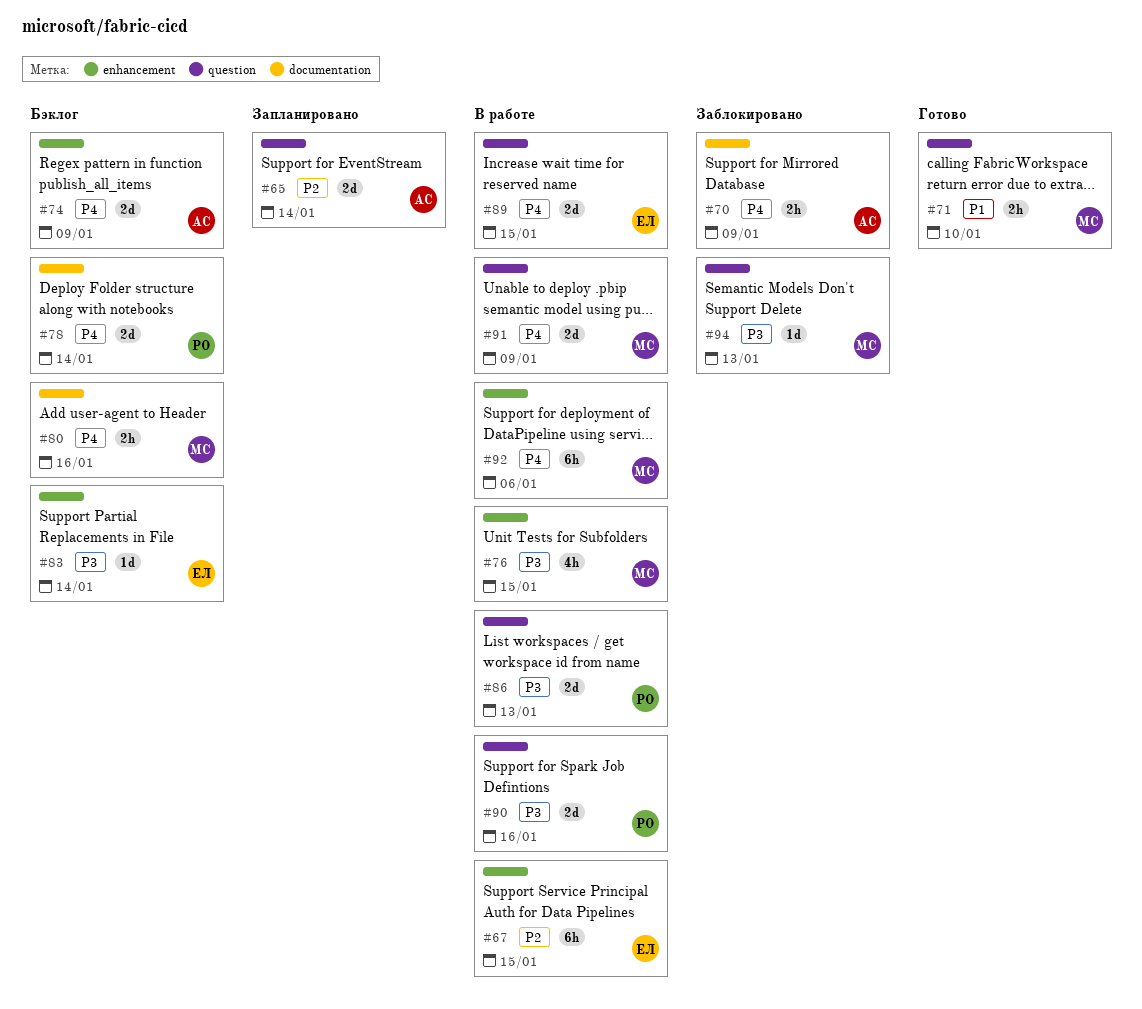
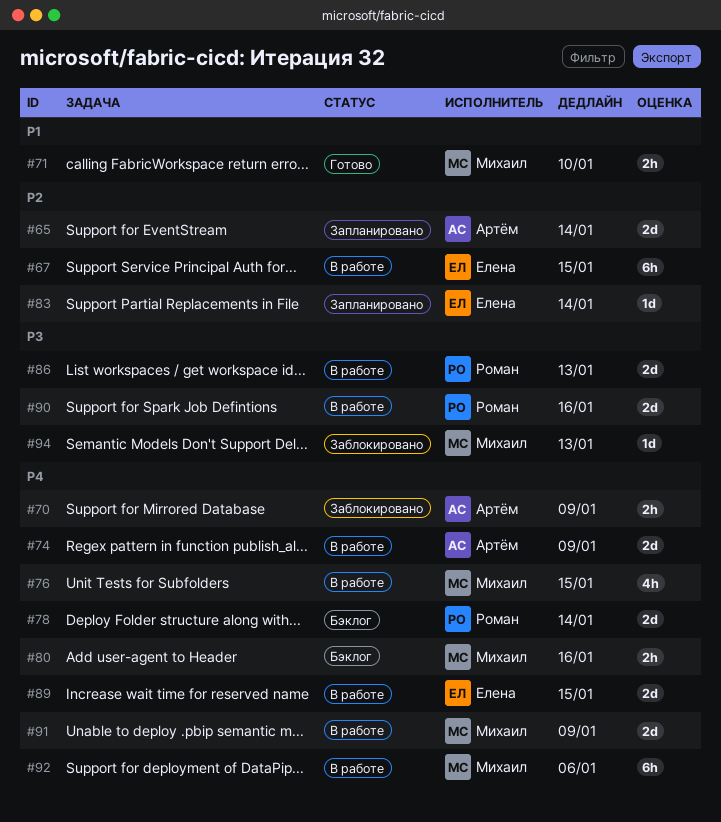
#74, status: Бэклог -> В работе
#76, priority: P3 -> P4
#83, status: Бэклог -> Запланировано
#83, priority: P3 -> P2

